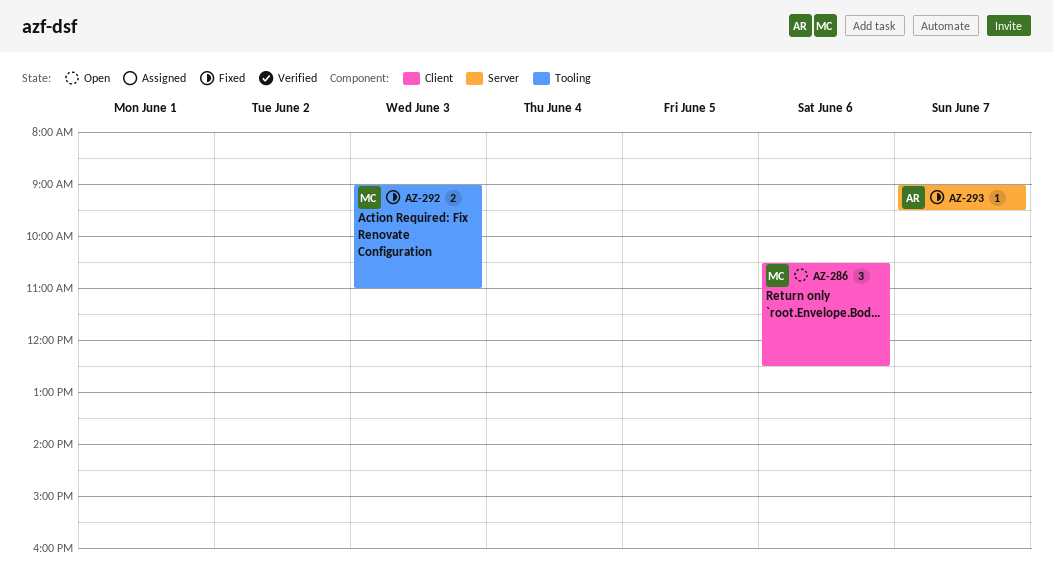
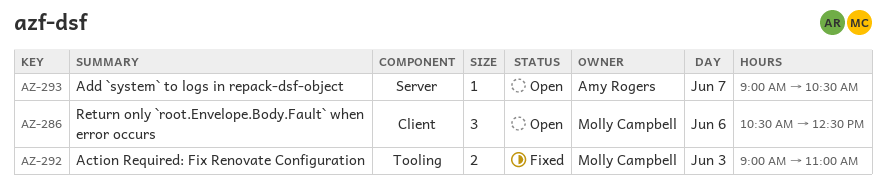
AZ-293, status: Fixed -> Open
AZ-293, ends: 09:30 -> 10:30

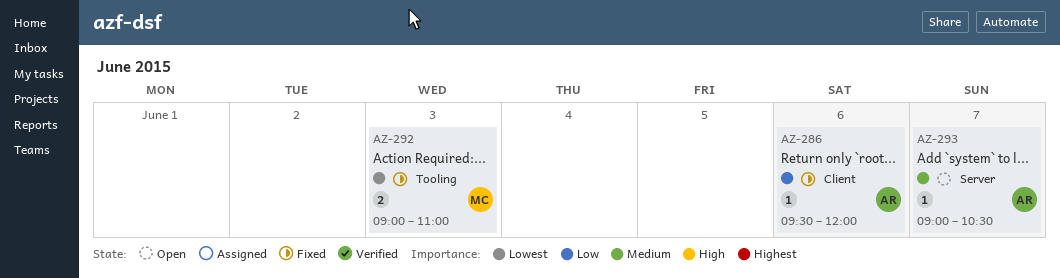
AZ-286, status: Open -> Fixed
AZ-286, owner: Molly Campbell -> Amy Rogers
AZ-286, estimate: 3 -> 1
AZ-286, begins: 10:30 -> 09:30
AZ-286, ends: 12:30 -> 12:00

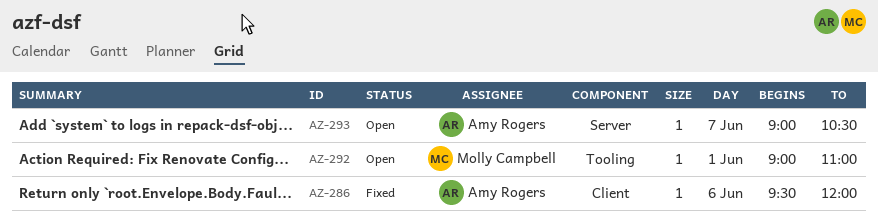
AZ-292, status: Fixed -> Open
AZ-292, estimate: 2 -> 1
AZ-292, day: Jun 3 -> Jun 1

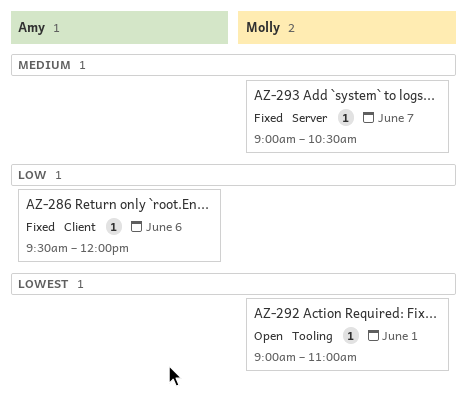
AZ-293, status: Open -> Fixed
AZ-293, owner: Amy Rogers -> Molly Campbell

